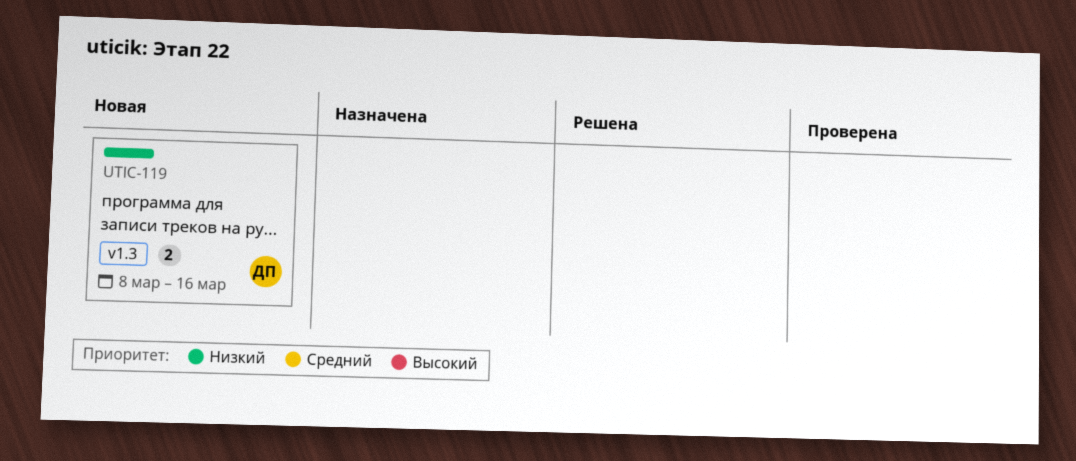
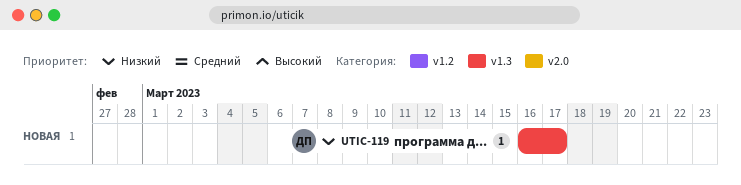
UTIC-119, estimate: 2 -> 1
UTIC-119, start: Mar 8 -> Mar 16
UTIC-119, due: Mar 16 -> Mar 17

